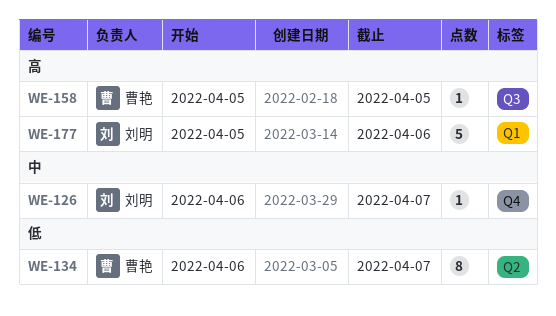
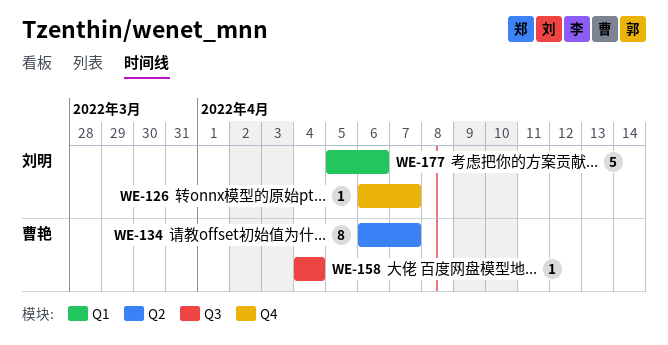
WE-158, start: Apr 5 -> Apr 4
WE-158, due: Apr 5 -> Apr 4

